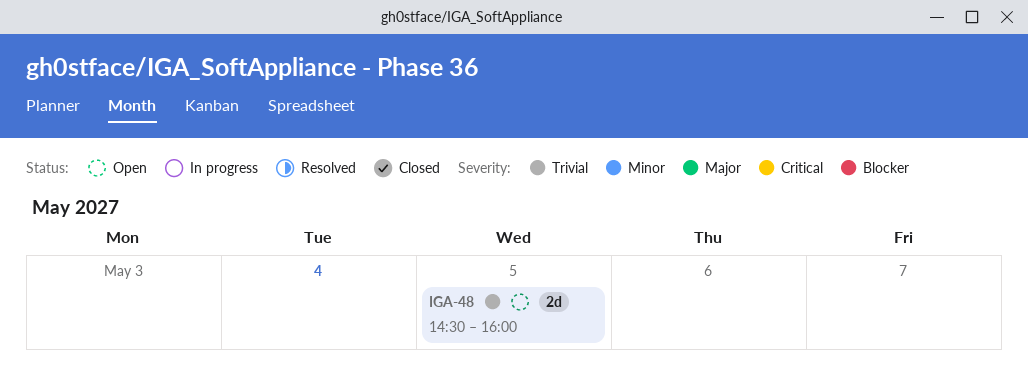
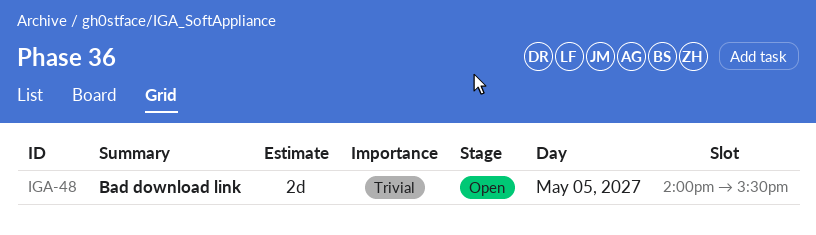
IGA-48, begins: 14:30 -> 14:00
IGA-48, ends: 16:00 -> 15:30

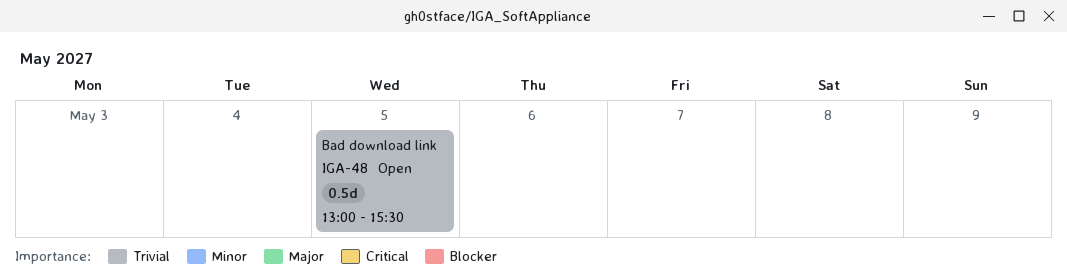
IGA-48, estimate: 2d -> 0.5d
IGA-48, begins: 14:00 -> 13:00

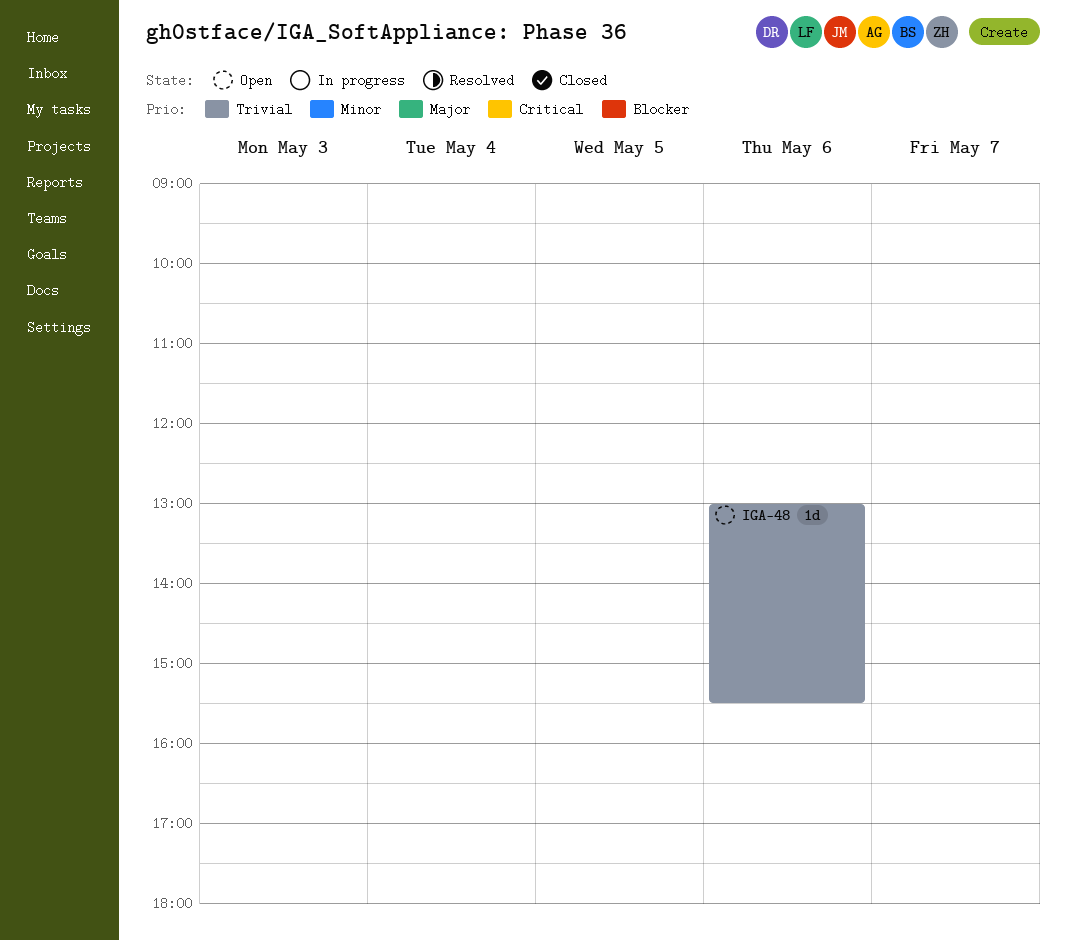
IGA-48, estimate: 0.5d -> 1d
IGA-48, day: May 5 -> May 6

